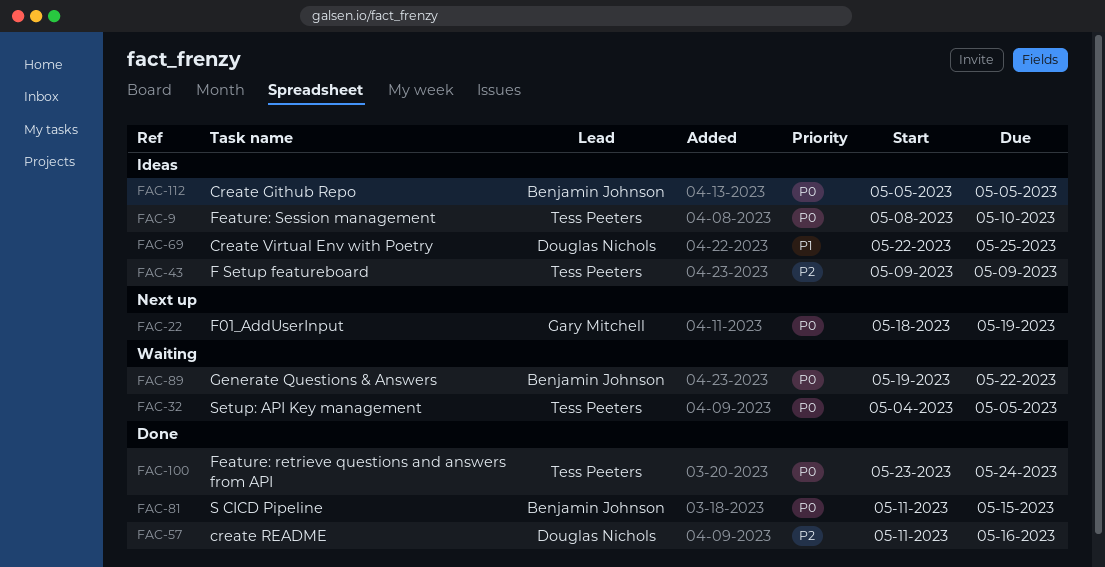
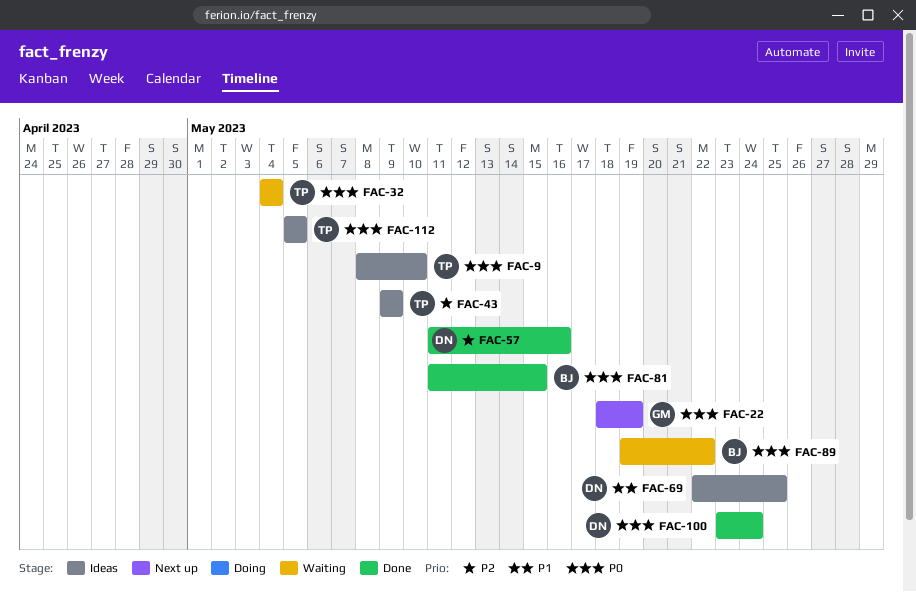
FAC-32, due: May 5 -> May 4
FAC-100, owner: Tess Peeters -> Douglas Nichols
FAC-112, owner: Benjamin Johnson -> Tess Peeters

